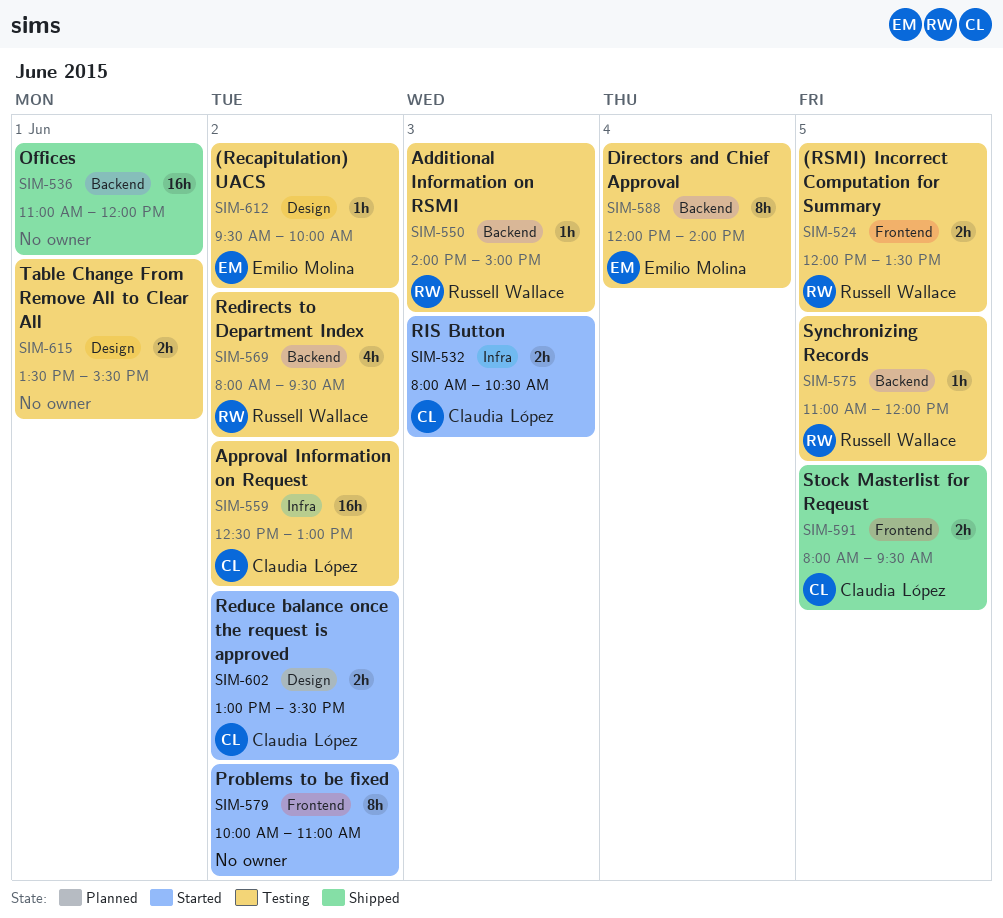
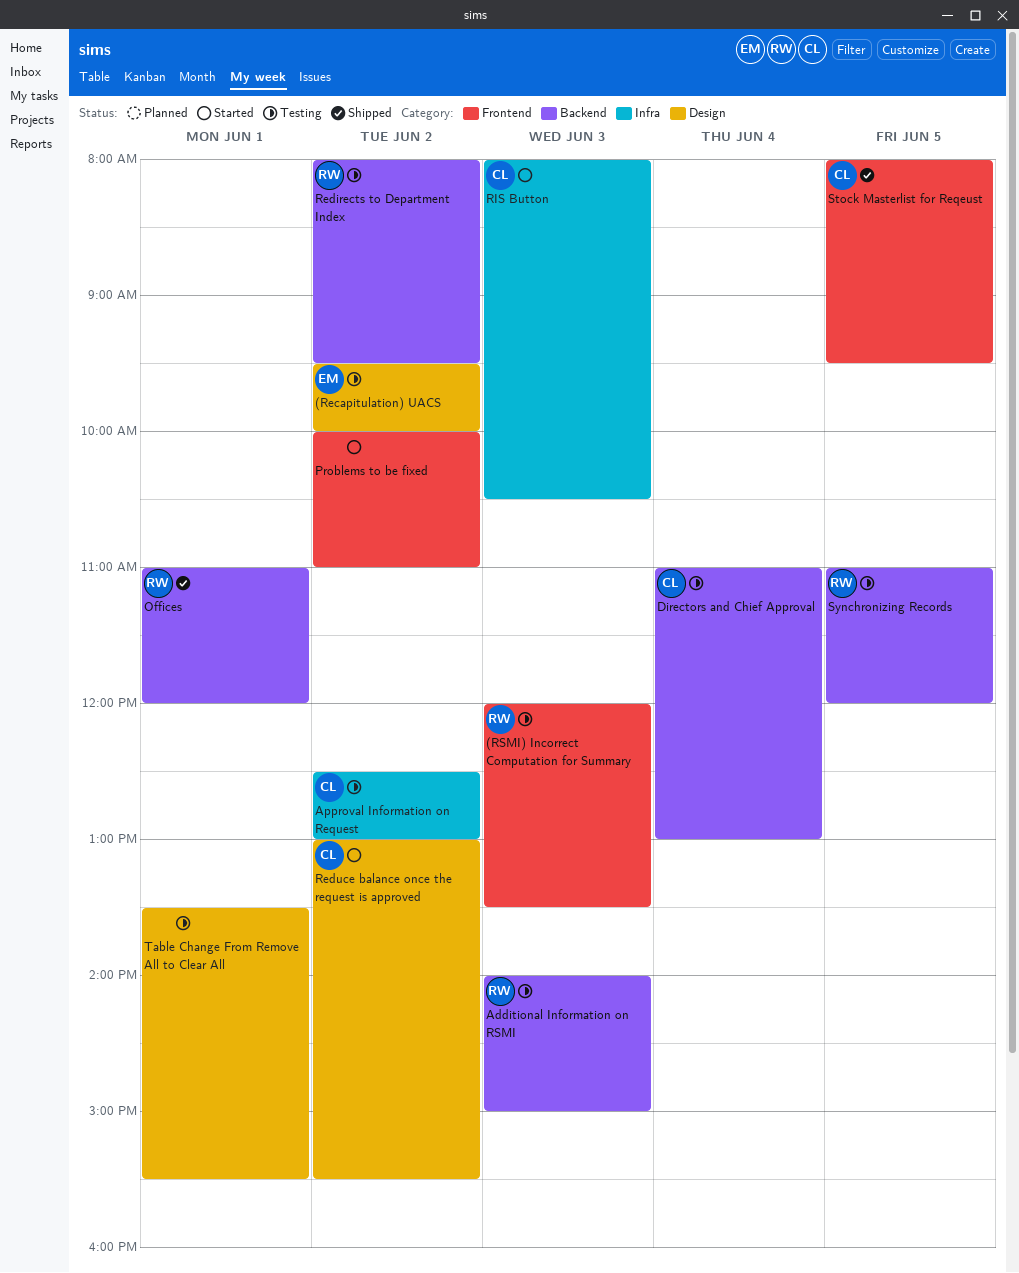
(RSMI) Incorrect Computation for Summary, day: Jun 5 -> Jun 3
Directors and Chief Approval, owner: Emilio Molina -> Claudia López
Directors and Chief Approval, begins: 12:00 -> 11:00
Directors and Chief Approval, ends: 14:00 -> 13:00
Offices, owner: none -> Russell Wallace

